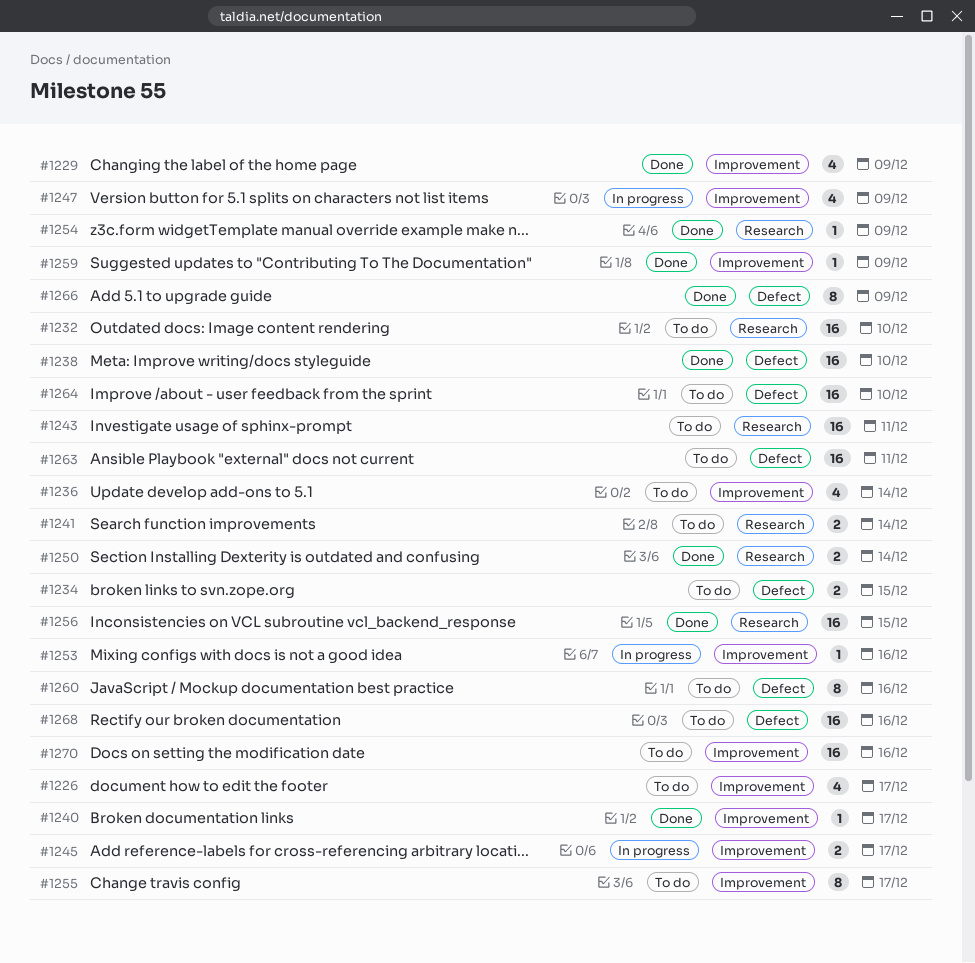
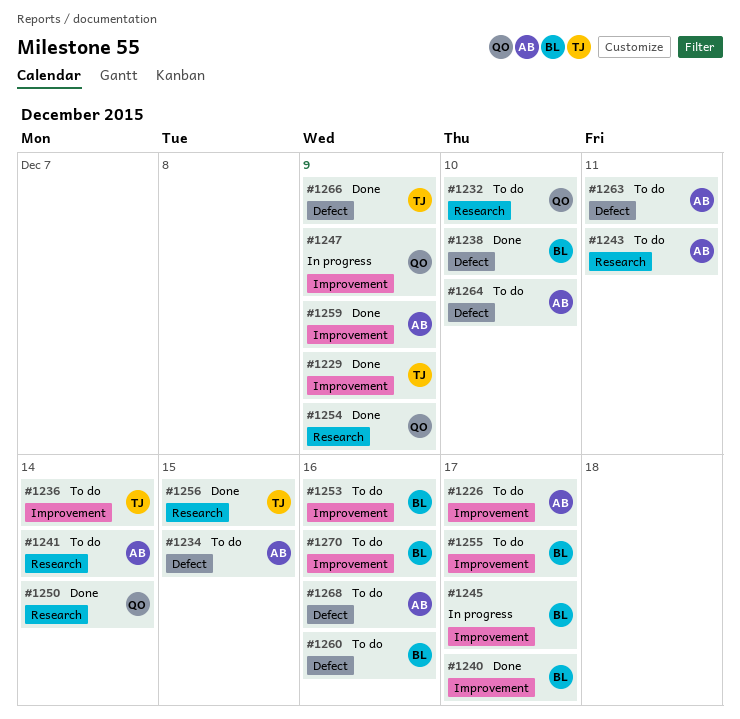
#1253, status: In progress -> To do

